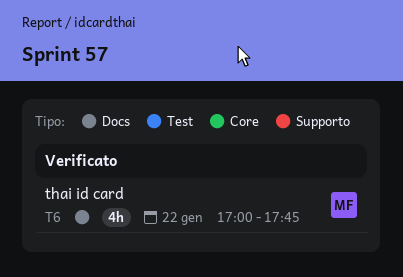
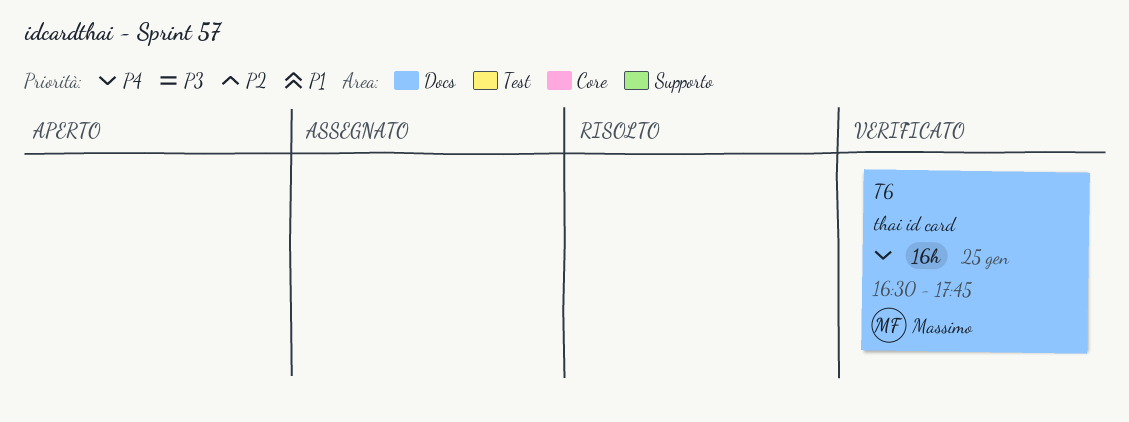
T6, estimate: 4h -> 16h
T6, day: Jan 22 -> Jan 25
T6, begins: 17:00 -> 16:30

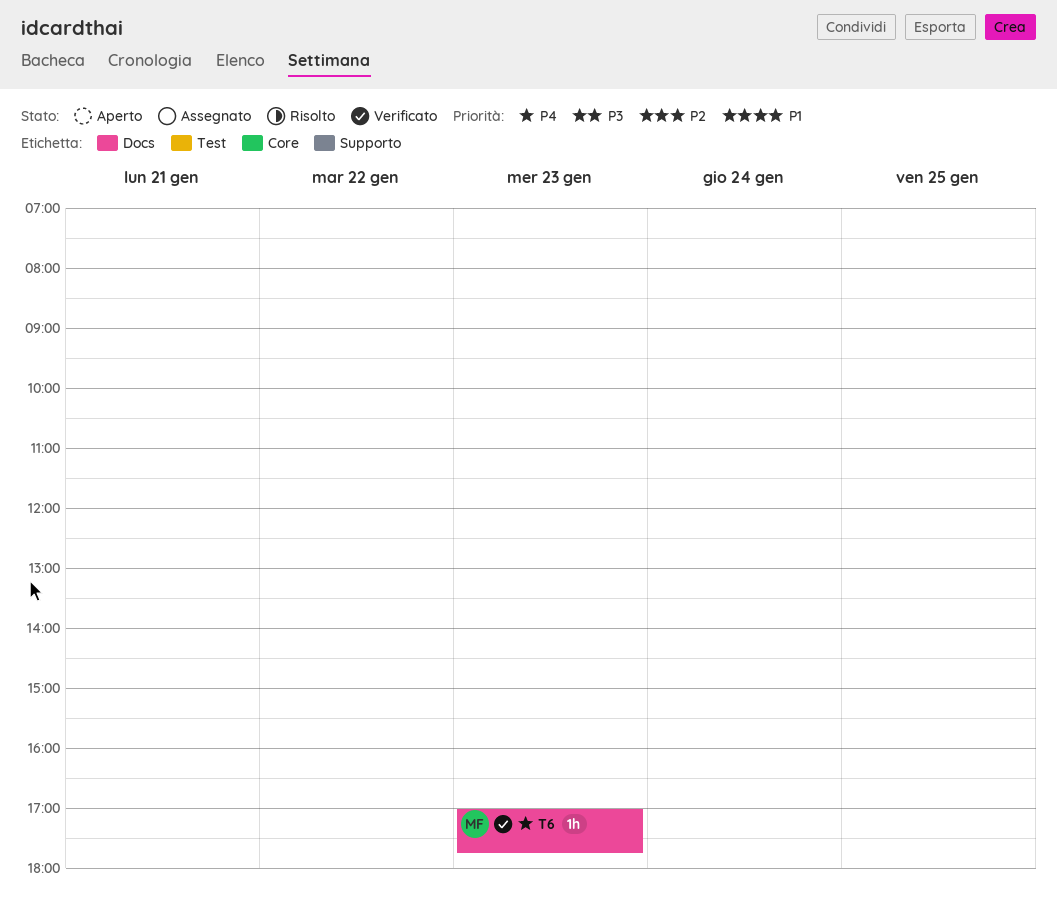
T6, estimate: 16h -> 1h
T6, day: Jan 25 -> Jan 23
T6, begins: 16:30 -> 17:00

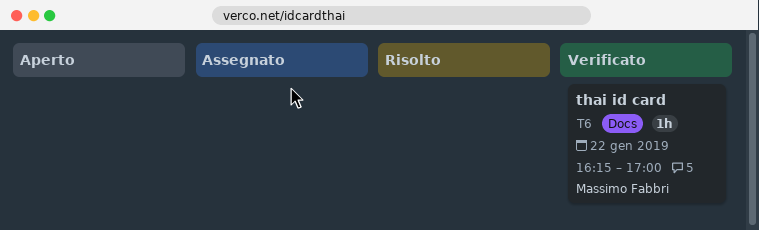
T6, day: Jan 23 -> Jan 22
T6, begins: 17:00 -> 16:15
T6, ends: 17:45 -> 17:00

